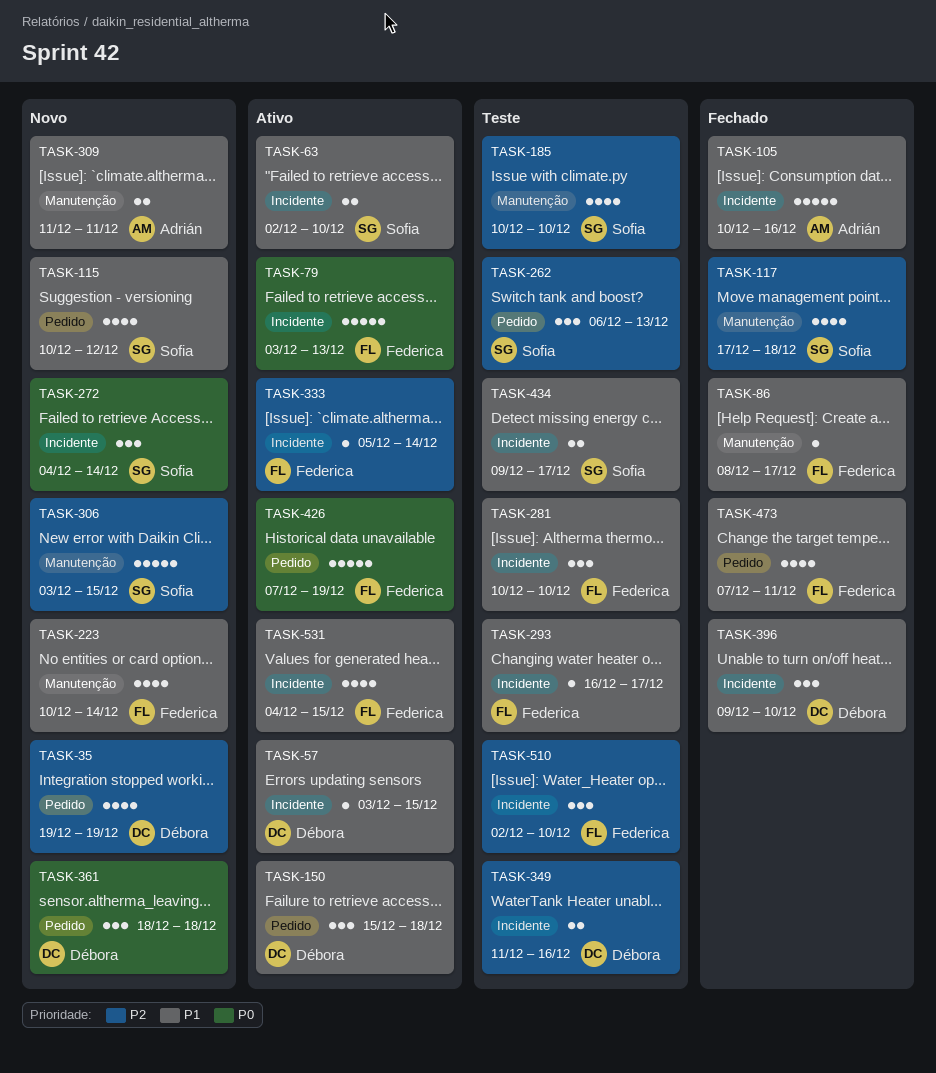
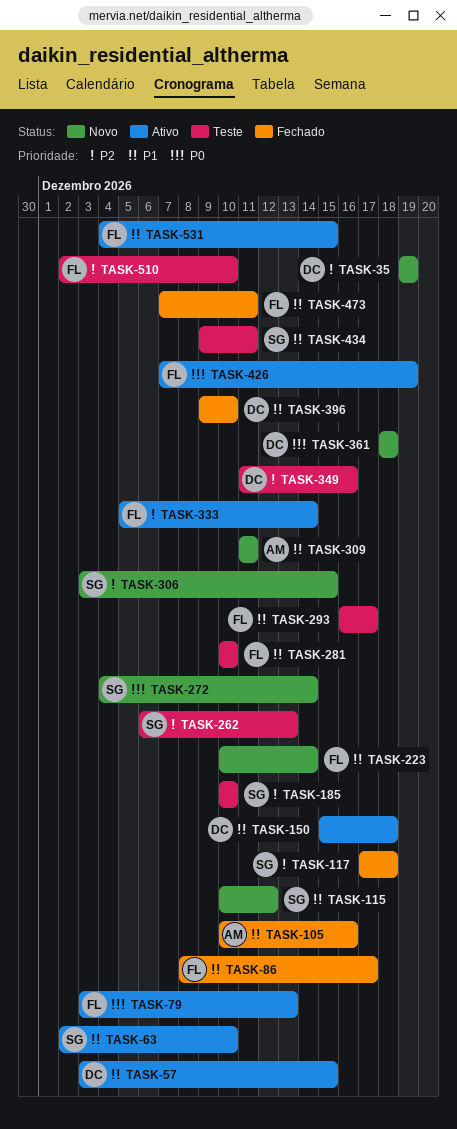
TASK-434, due: Dec 17 -> Dec 11

